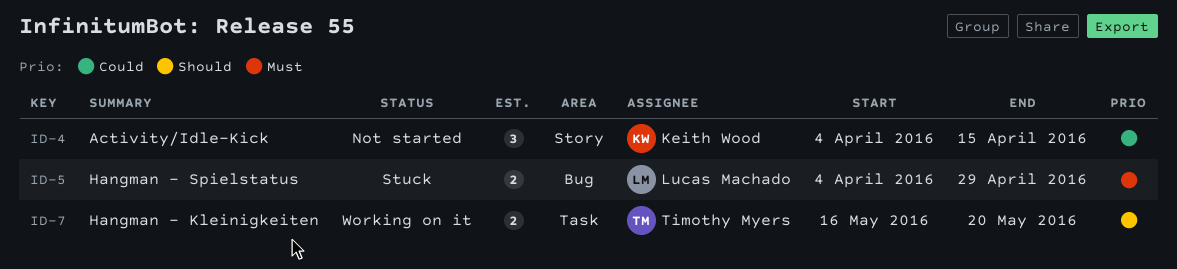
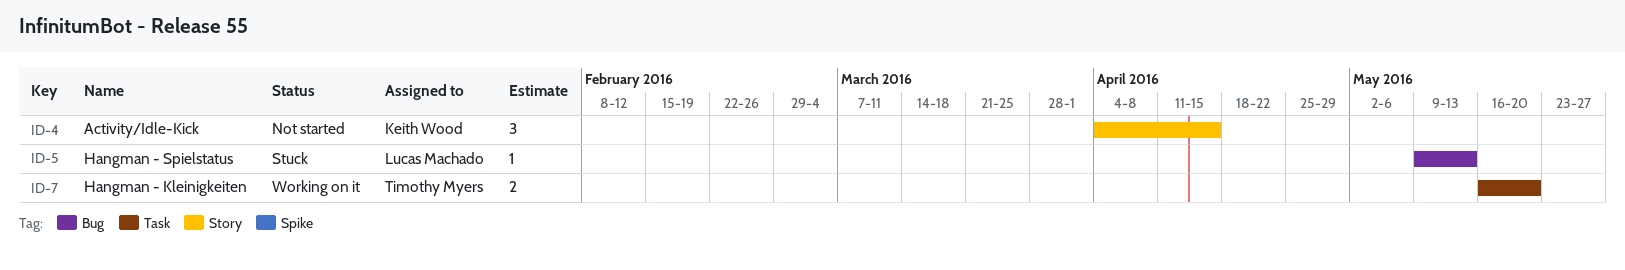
ID-5, estimate: 2 -> 1
ID-5, start: Apr 4 -> May 9
ID-5, due: Apr 29 -> May 13

